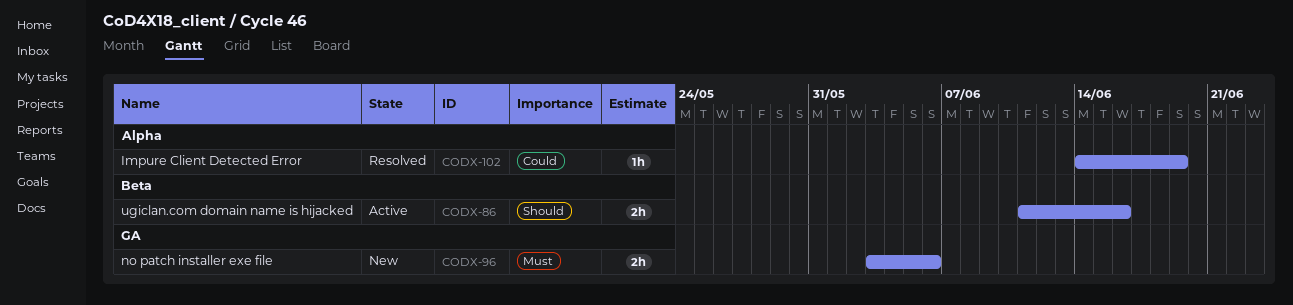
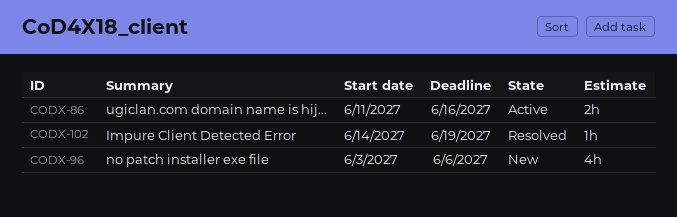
CODX-96, estimate: 2h -> 4h

